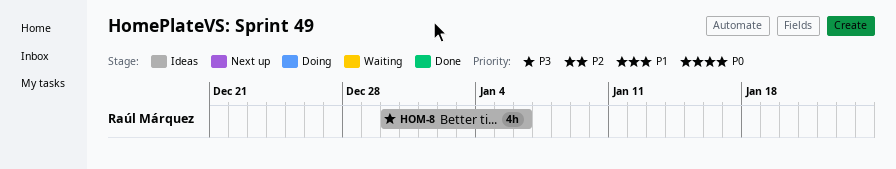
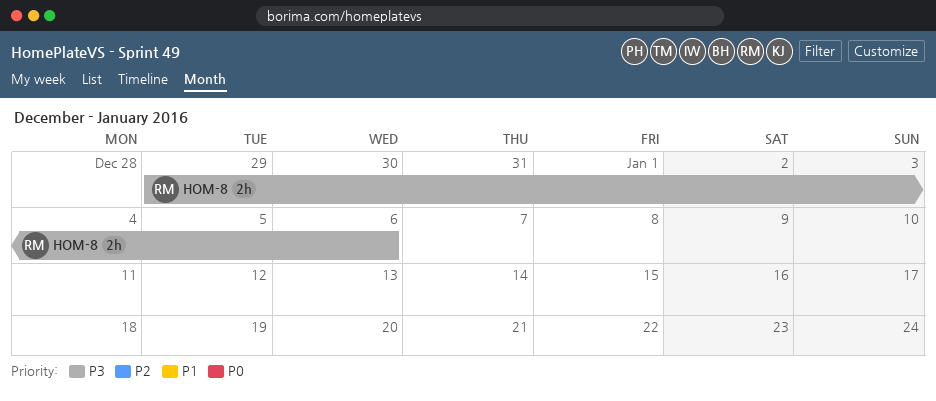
HOM-8, estimate: 4h -> 2h
HOM-8, start: Dec 30 -> Dec 29

